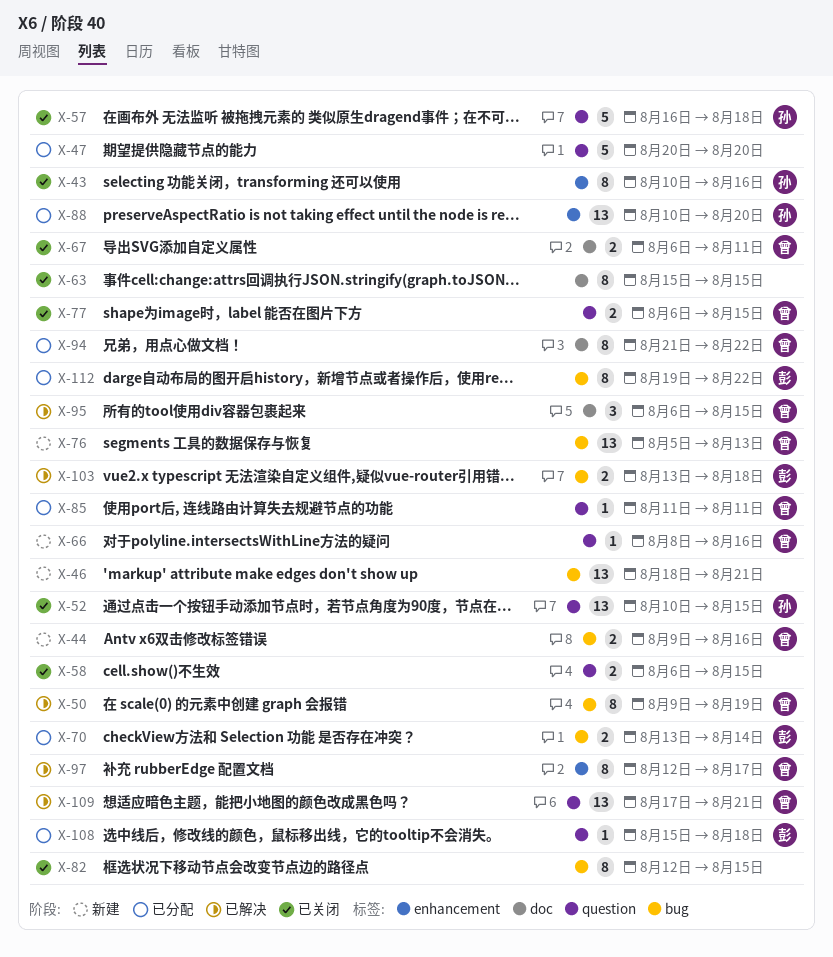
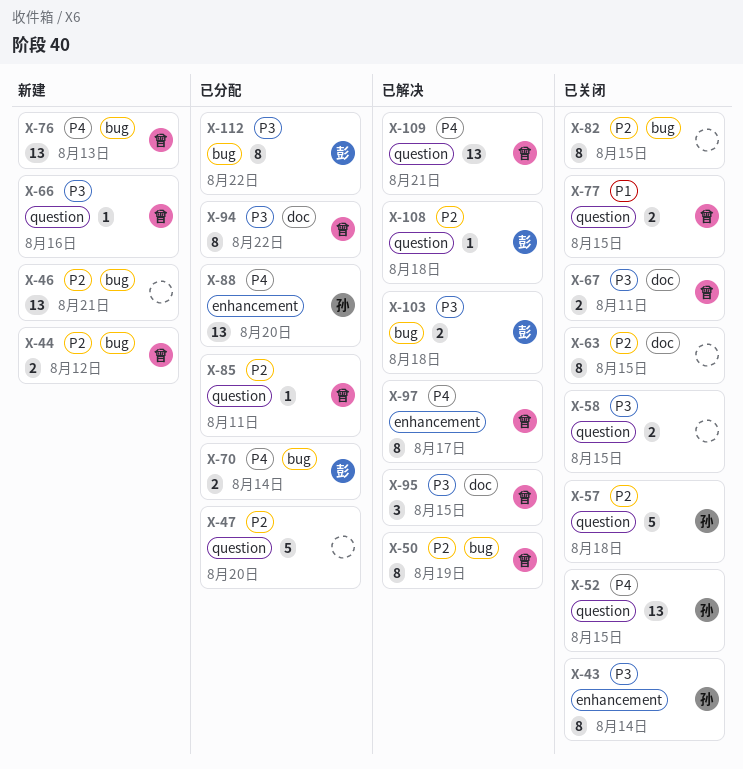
X-43, due: Aug 16 -> Aug 14
X-44, due: Aug 16 -> Aug 12
X-108, status: 已分配 -> 已解决

